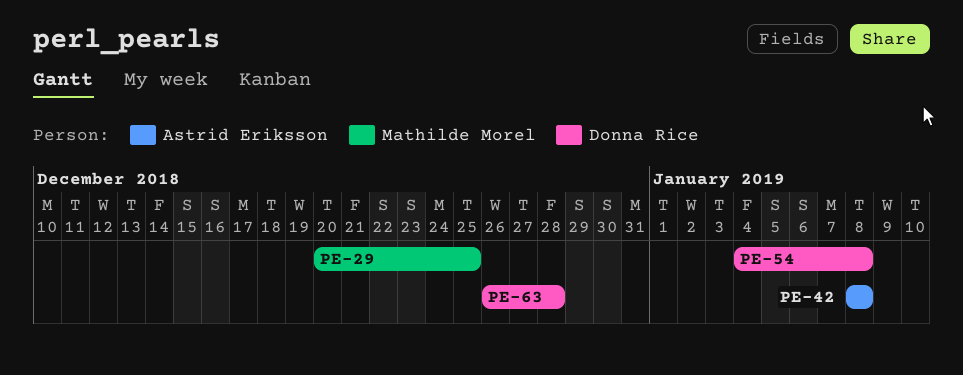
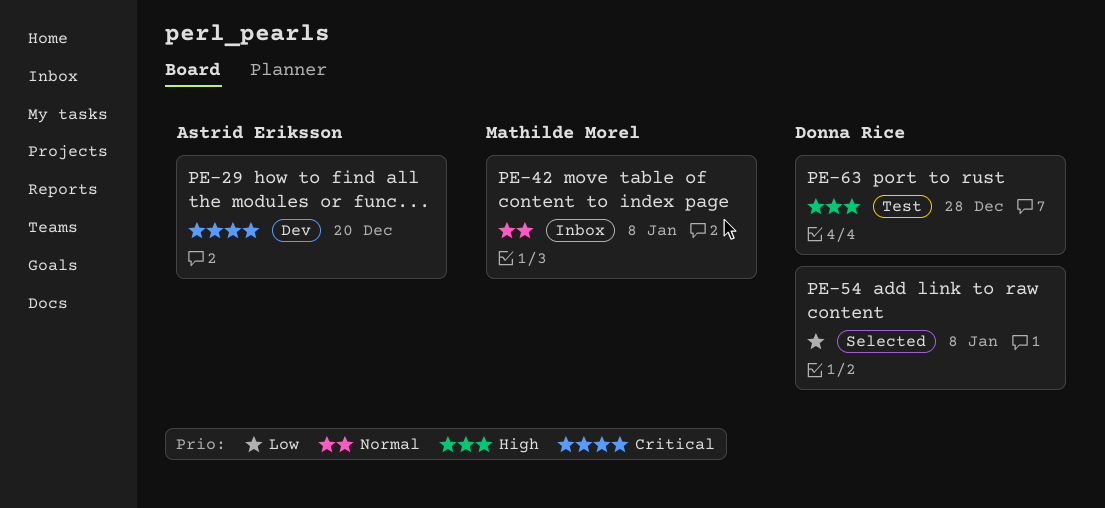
PE-29, owner: Mathilde Morel -> Astrid Eriksson
PE-29, due: Dec 25 -> Dec 20
PE-42, owner: Astrid Eriksson -> Mathilde Morel

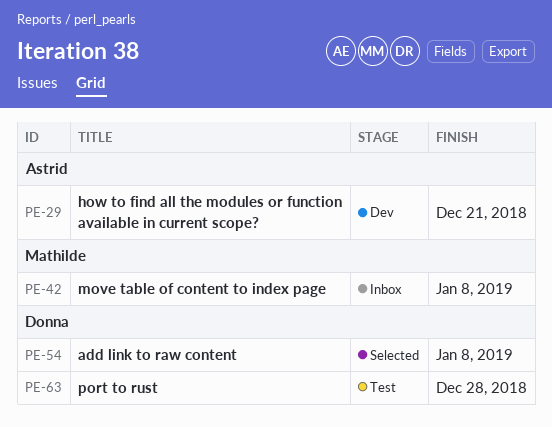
PE-29, due: Dec 20 -> Dec 21

